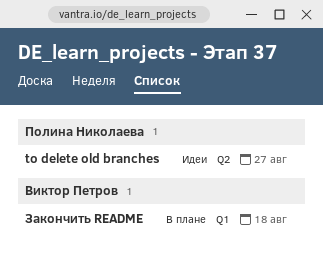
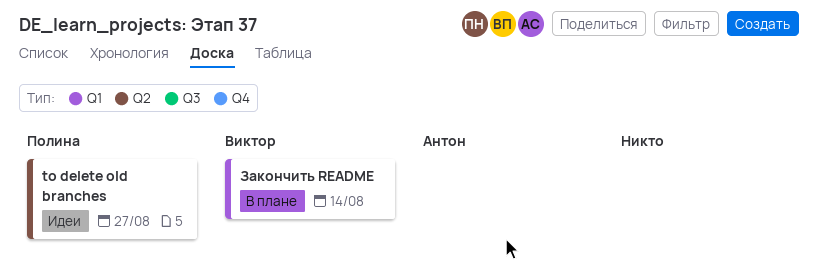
Закончить README, due: Aug 18 -> Aug 14

